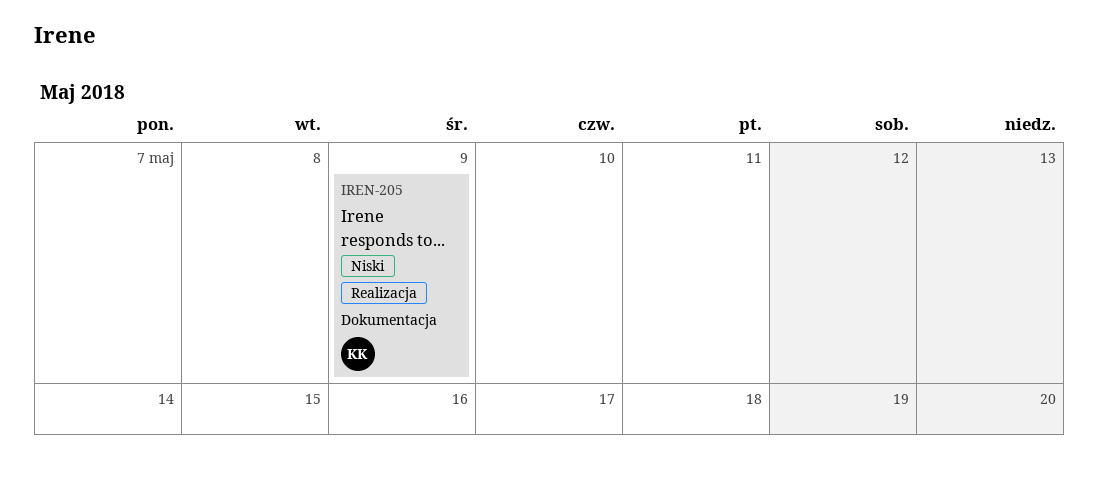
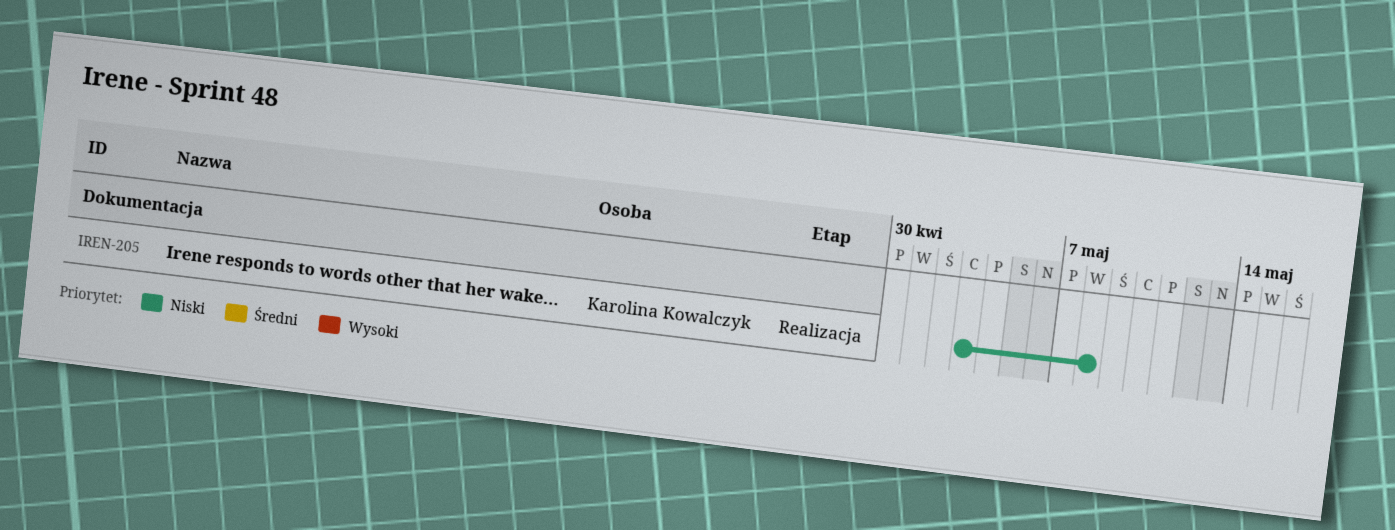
IREN-205, due: May 9 -> May 8

